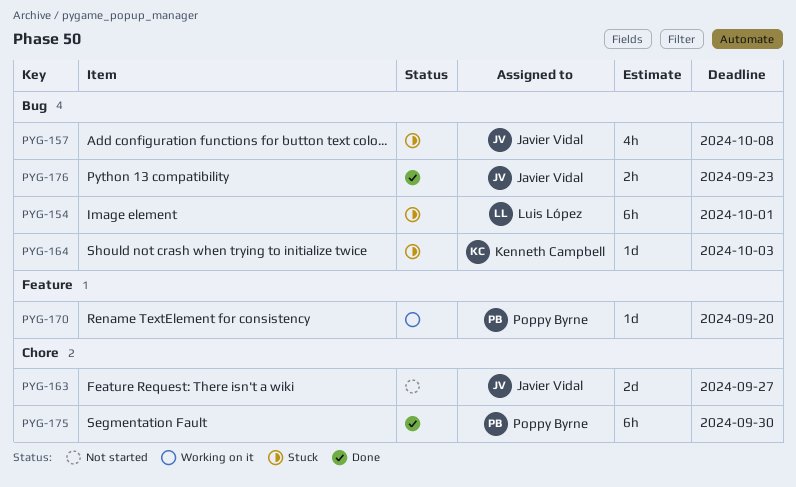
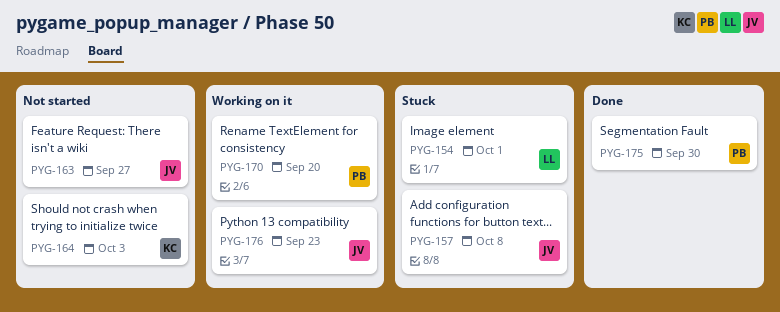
PYG-164, status: Stuck -> Not started
PYG-176, status: Done -> Working on it

